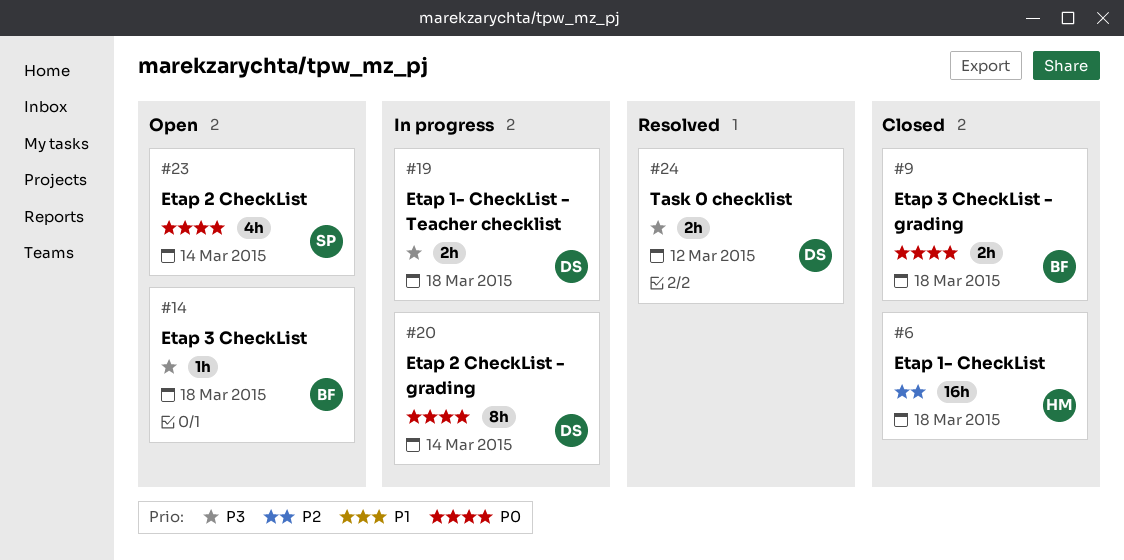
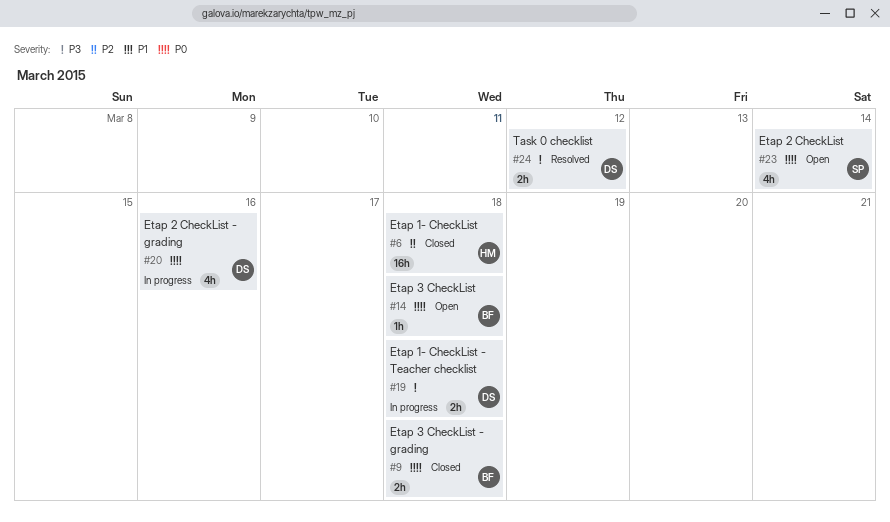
#14, priority: P3 -> P0
#20, estimate: 8h -> 4h
#20, due: Mar 14 -> Mar 16

